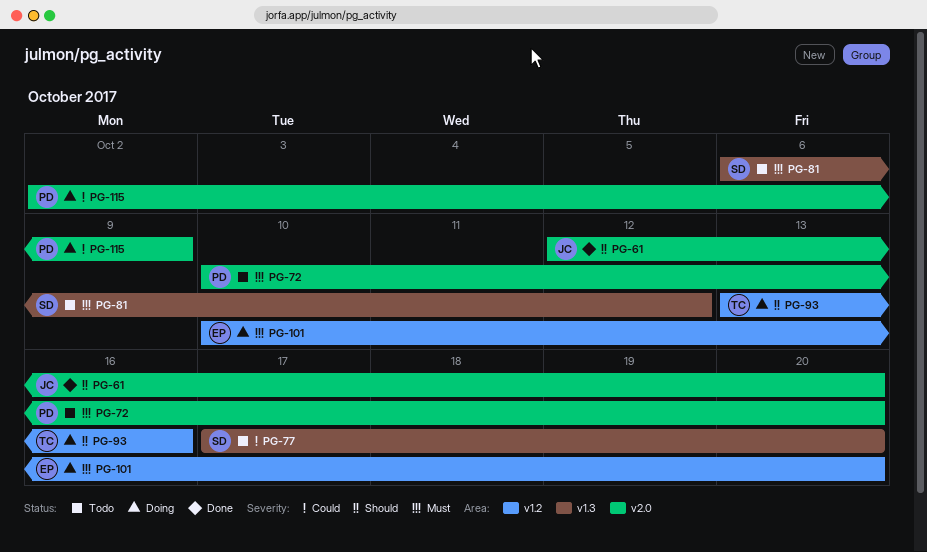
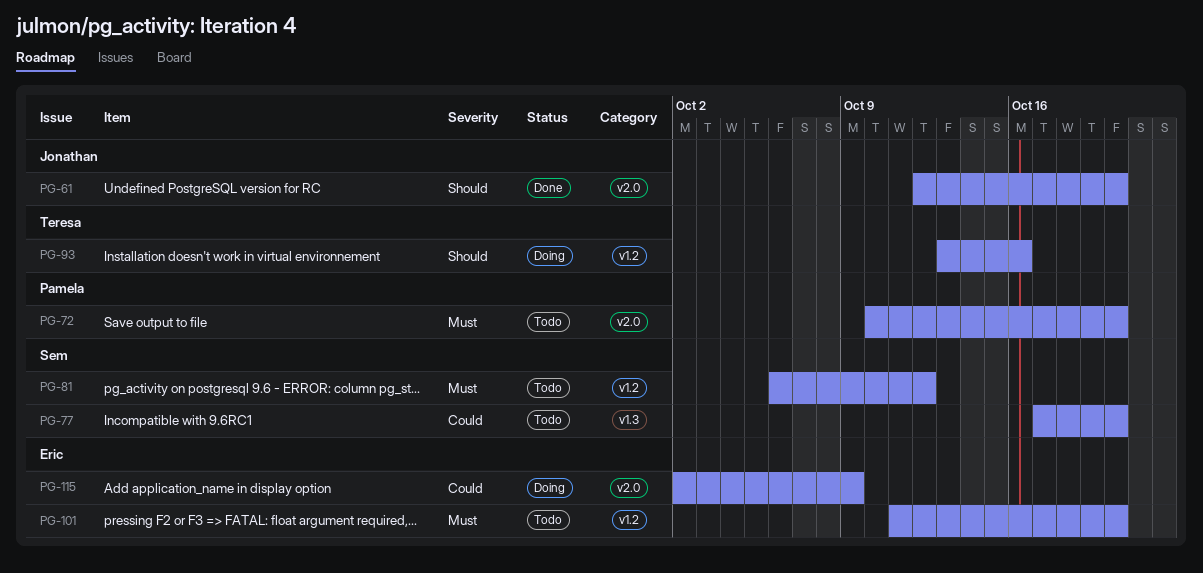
PG-81, label: v1.3 -> v1.2
PG-101, status: Doing -> Todo
PG-101, start: Oct 10 -> Oct 11
PG-115, owner: Pamela -> Eric

